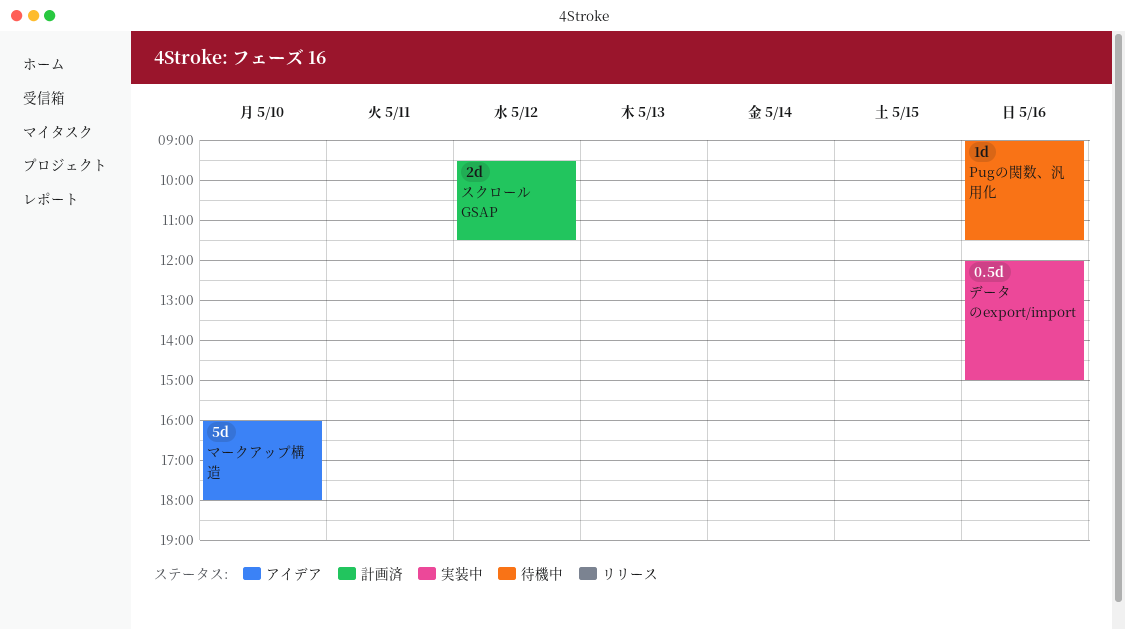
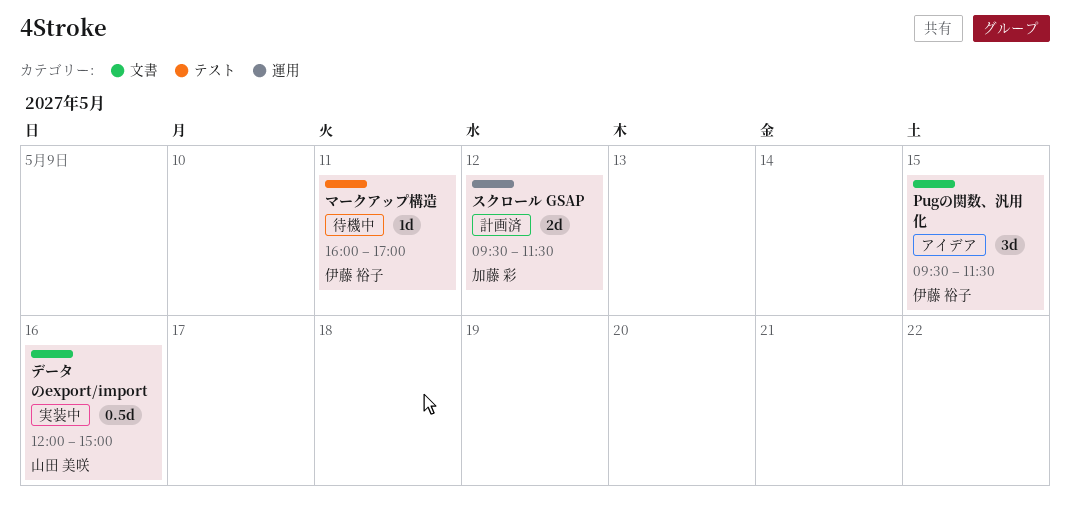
Pugの関数、汎用化, status: 待機中 -> アイデア
Pugの関数、汎用化, estimate: 1d -> 3d
Pugの関数、汎用化, day: May 16 -> May 15
Pugの関数、汎用化, begins: 09:00 -> 09:30
マークアップ構造, status: アイデア -> 待機中
マークアップ構造, estimate: 5d -> 1d
マークアップ構造, day: May 10 -> May 11
マークアップ構造, ends: 18:00 -> 17:00

